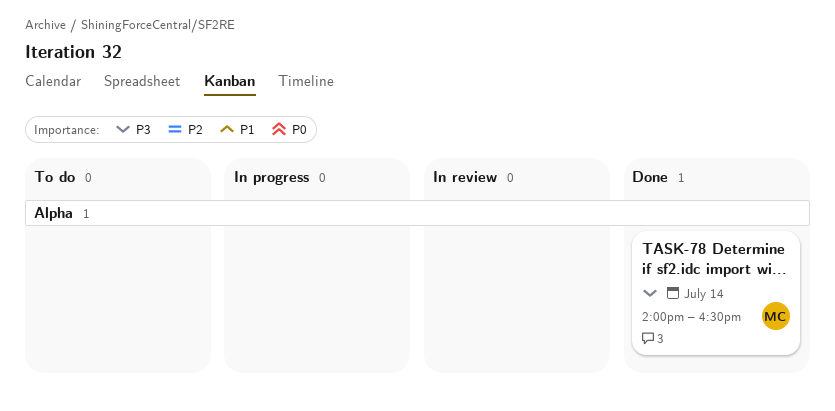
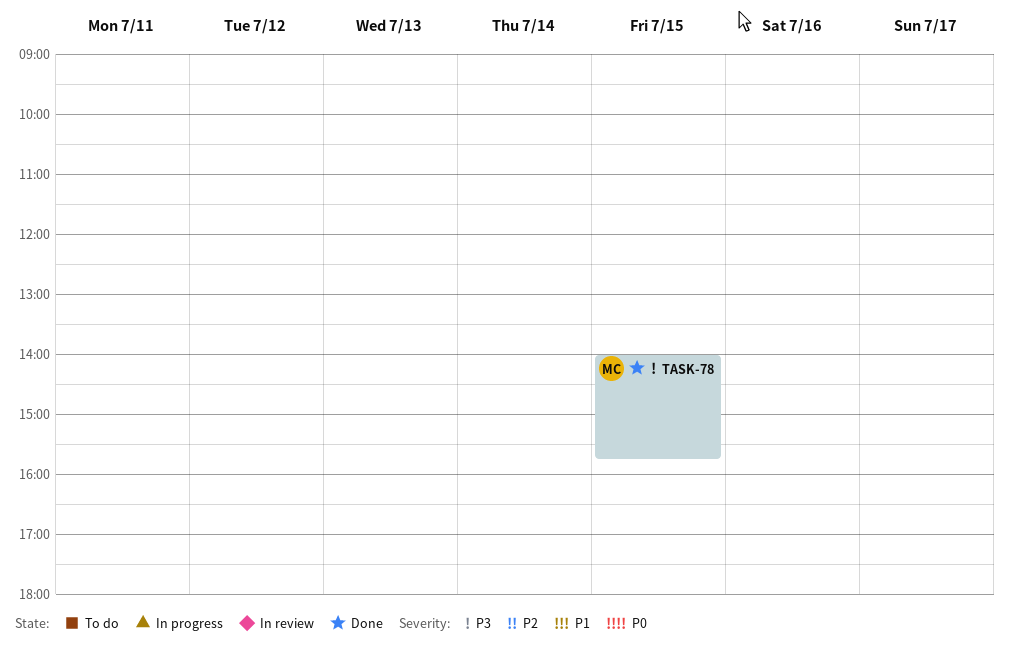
TASK-78, day: Jul 14 -> Jul 15
TASK-78, ends: 16:30 -> 15:45

